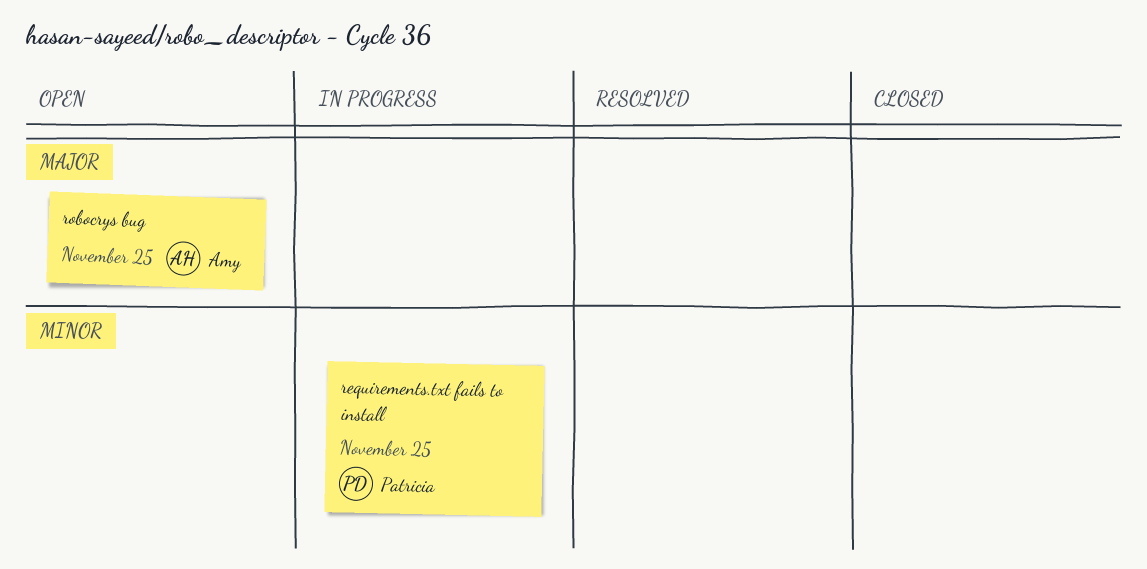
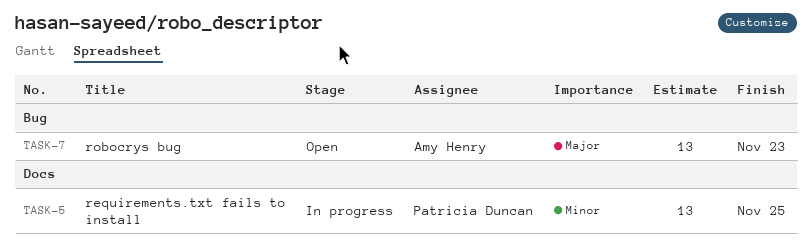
robocrys bug, due: Nov 25 -> Nov 23

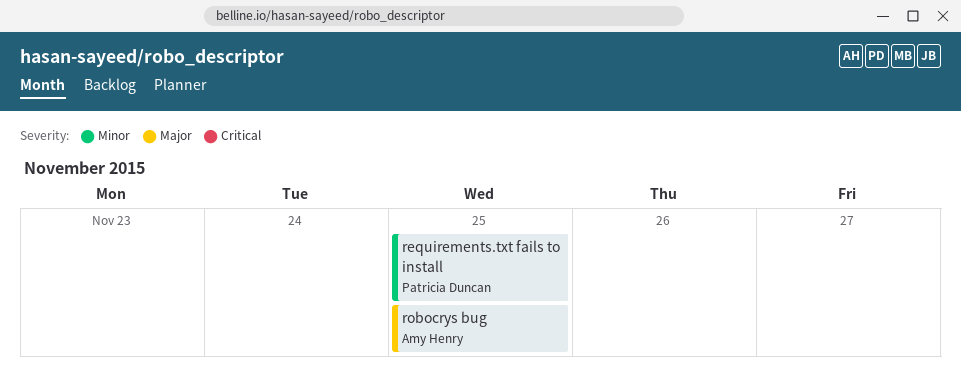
robocrys bug, due: Nov 23 -> Nov 25

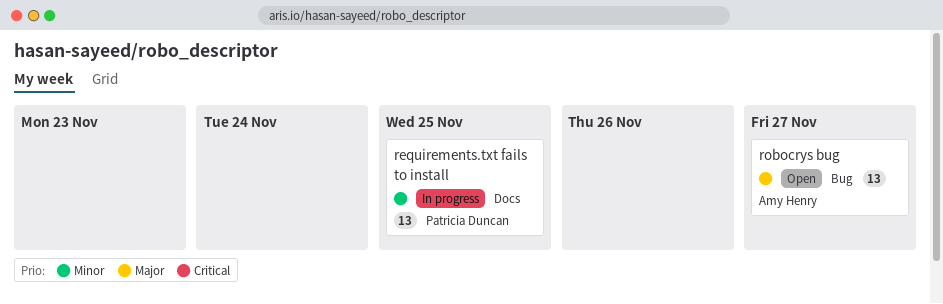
robocrys bug, due: Nov 25 -> Nov 27

